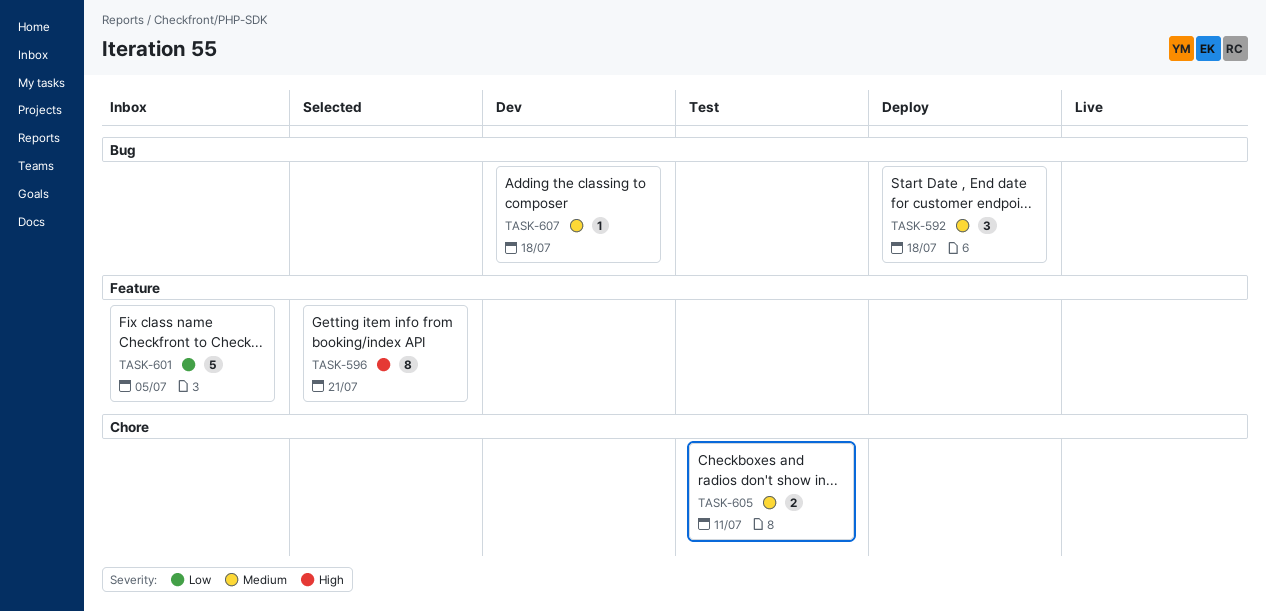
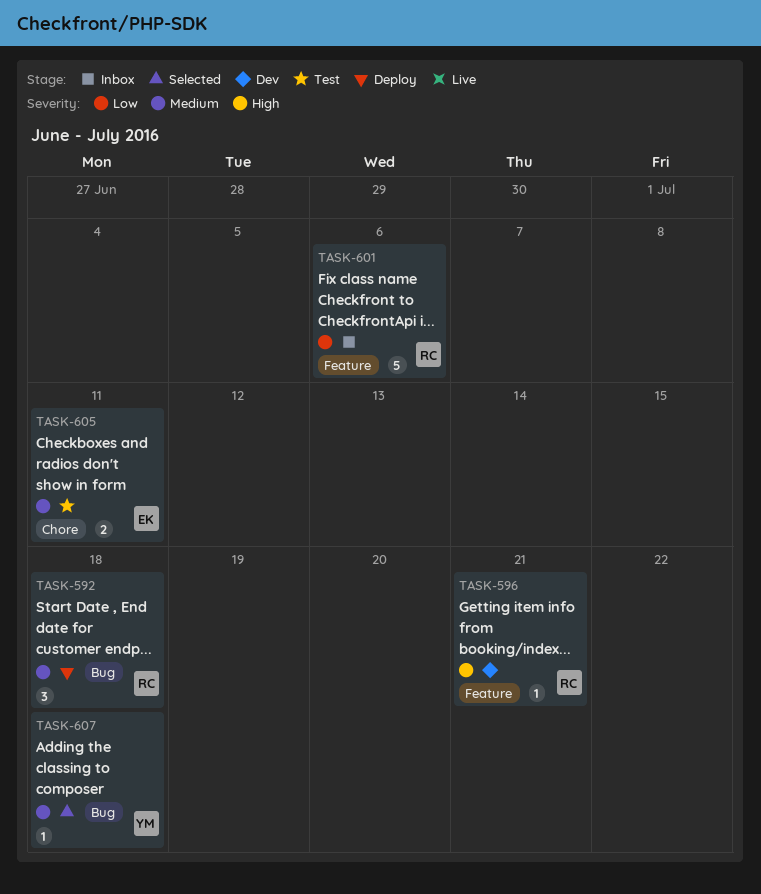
TASK-596, status: Selected -> Dev
TASK-596, estimate: 8 -> 1
TASK-601, due: Jul 5 -> Jul 6
TASK-607, status: Dev -> Selected

